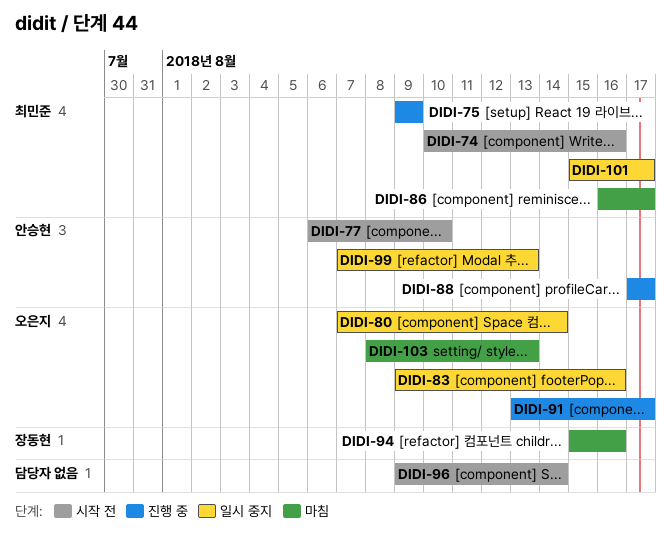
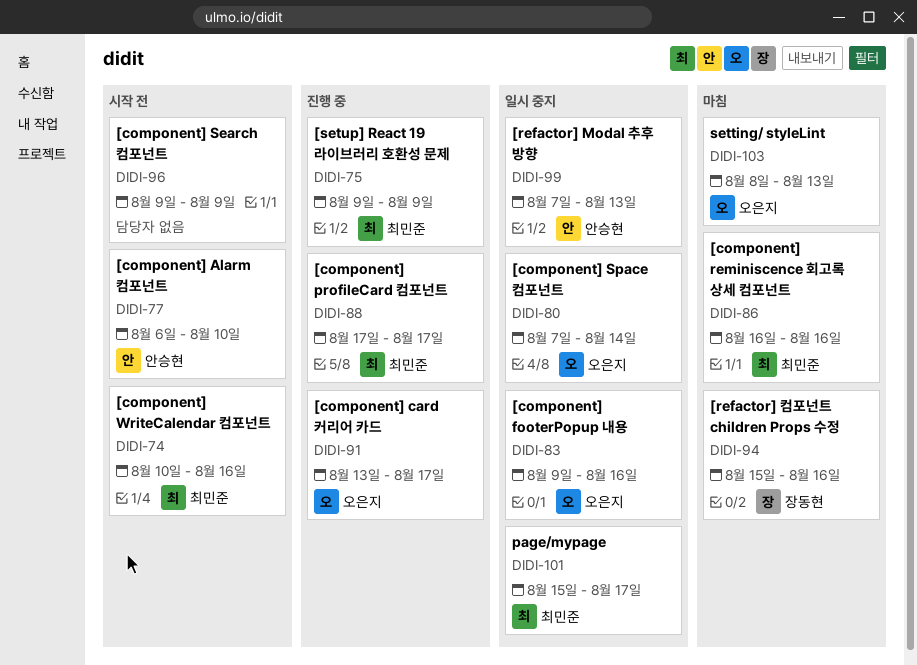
DIDI-86, due: Aug 17 -> Aug 16
DIDI-88, owner: 안승현 -> 최민준
DIDI-96, due: Aug 14 -> Aug 9

